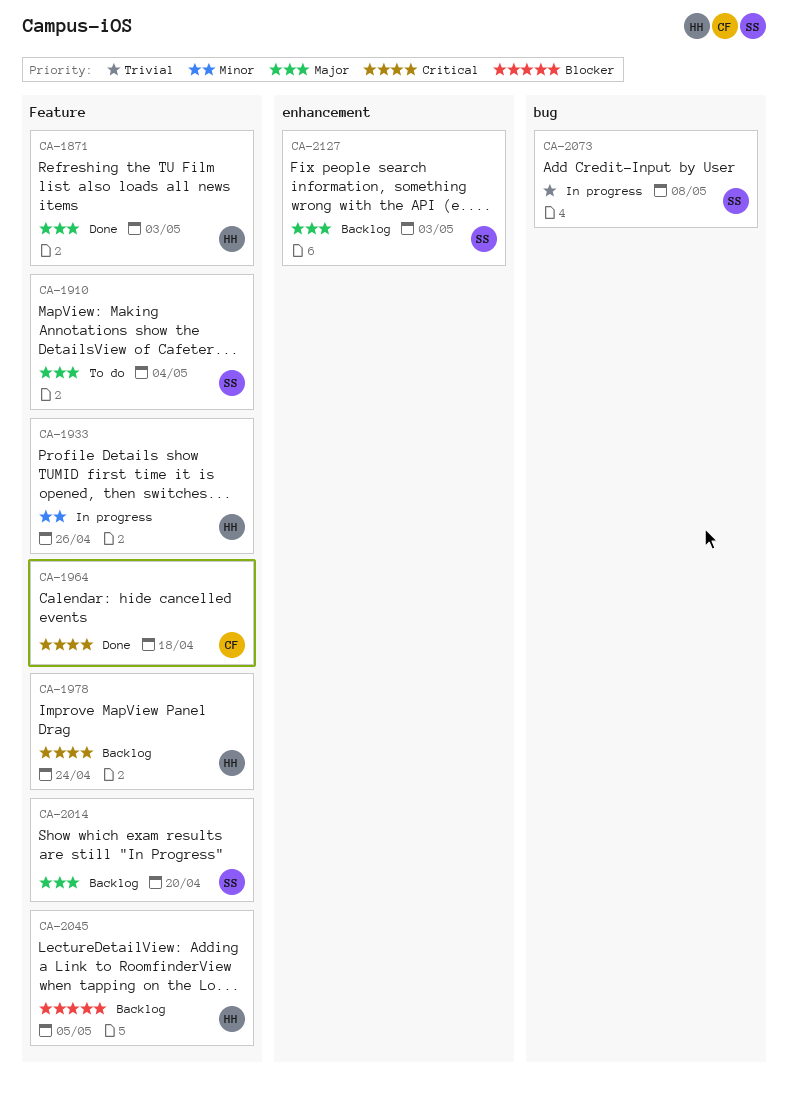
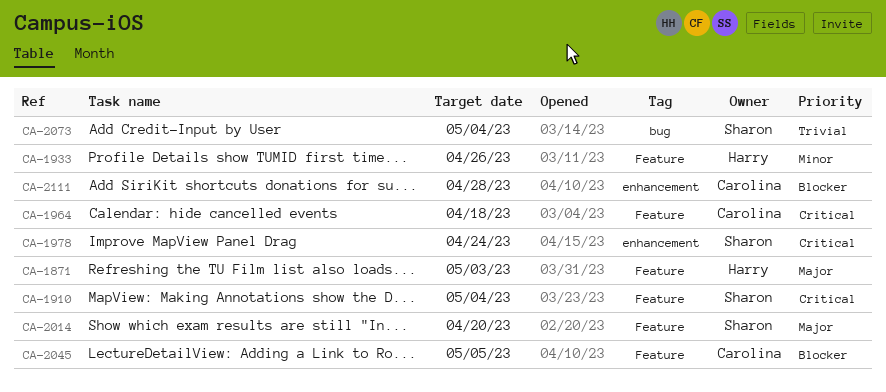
CA-1910, priority: Major -> Critical
CA-1978, owner: Harry -> Sharon
CA-1978, label: Feature -> enhancement
CA-2045, owner: Harry -> Carolina
CA-2073, due: May 8 -> May 4
CA-2111: none -> present
CA-2127: present -> none

